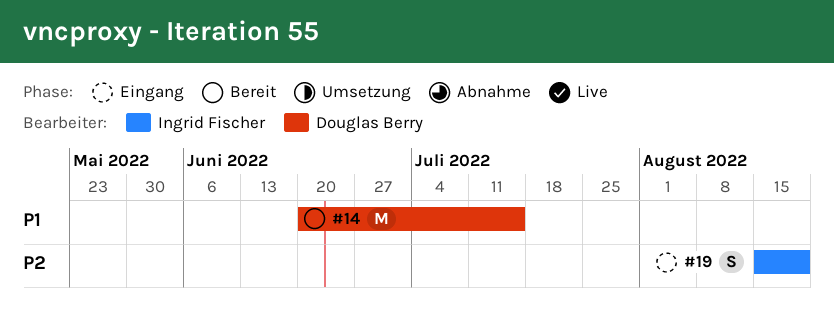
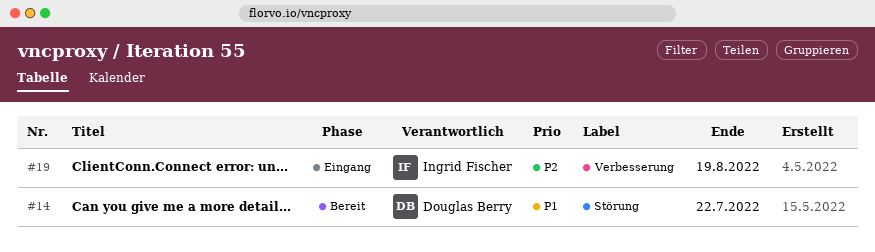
#14, due: Jul 15 -> Jul 22

